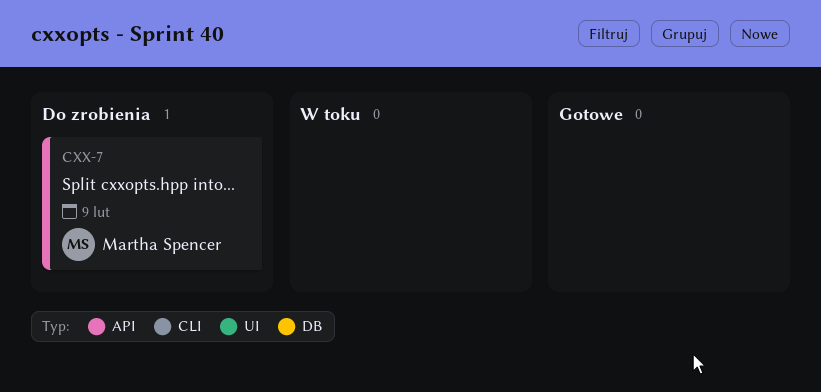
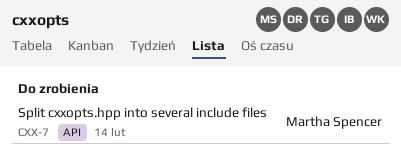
CXX-7, due: Feb 9 -> Feb 14

